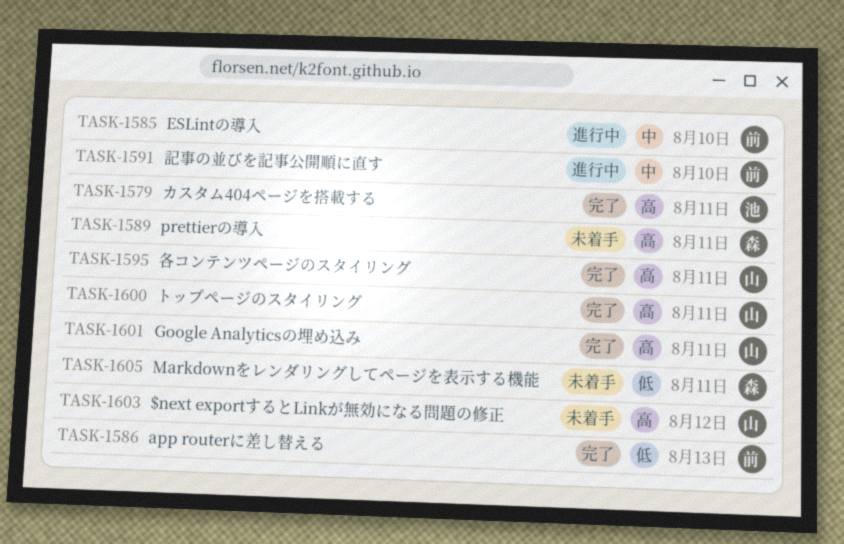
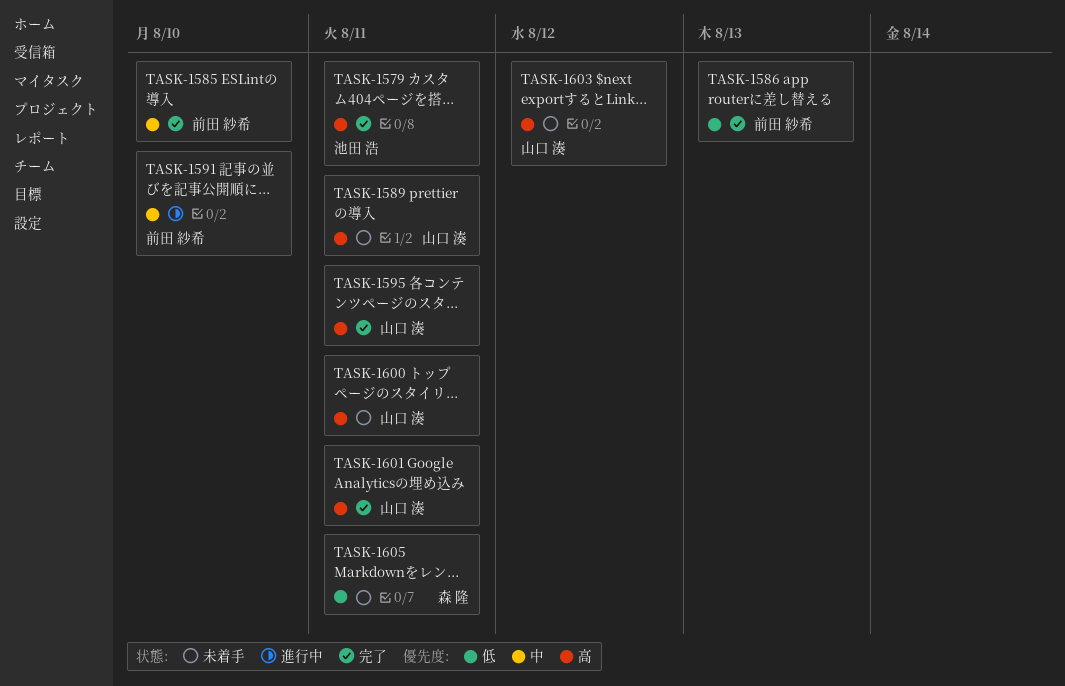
TASK-1585, status: 進行中 -> 完了
TASK-1589, owner: 森 隆 -> 山口 湊
TASK-1600, status: 完了 -> 未着手

